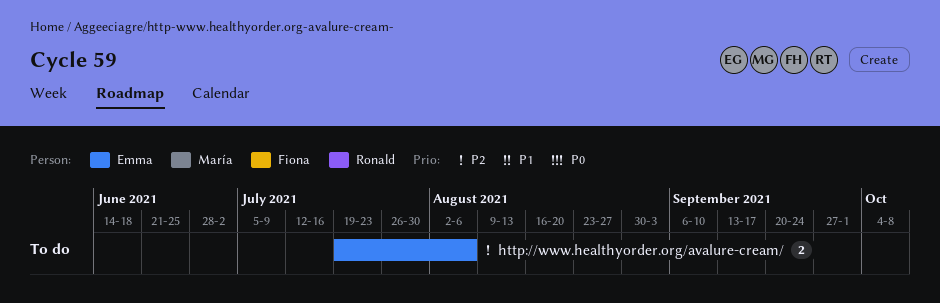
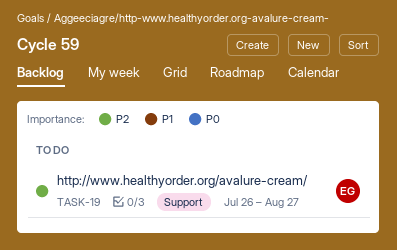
http://www.healthyorder.org/avalure-cream/, start: Jul 19 -> Jul 26
http://www.healthyorder.org/avalure-cream/, due: Aug 6 -> Aug 27

